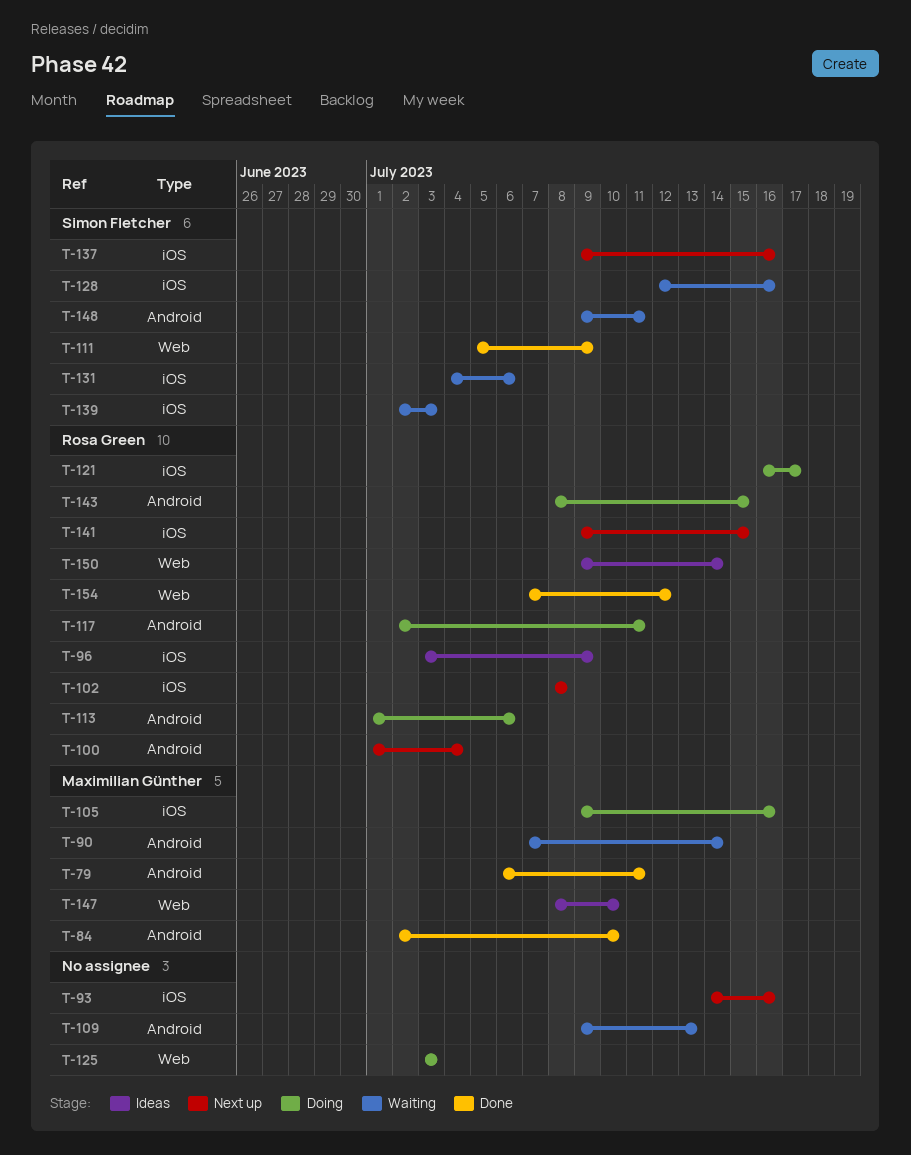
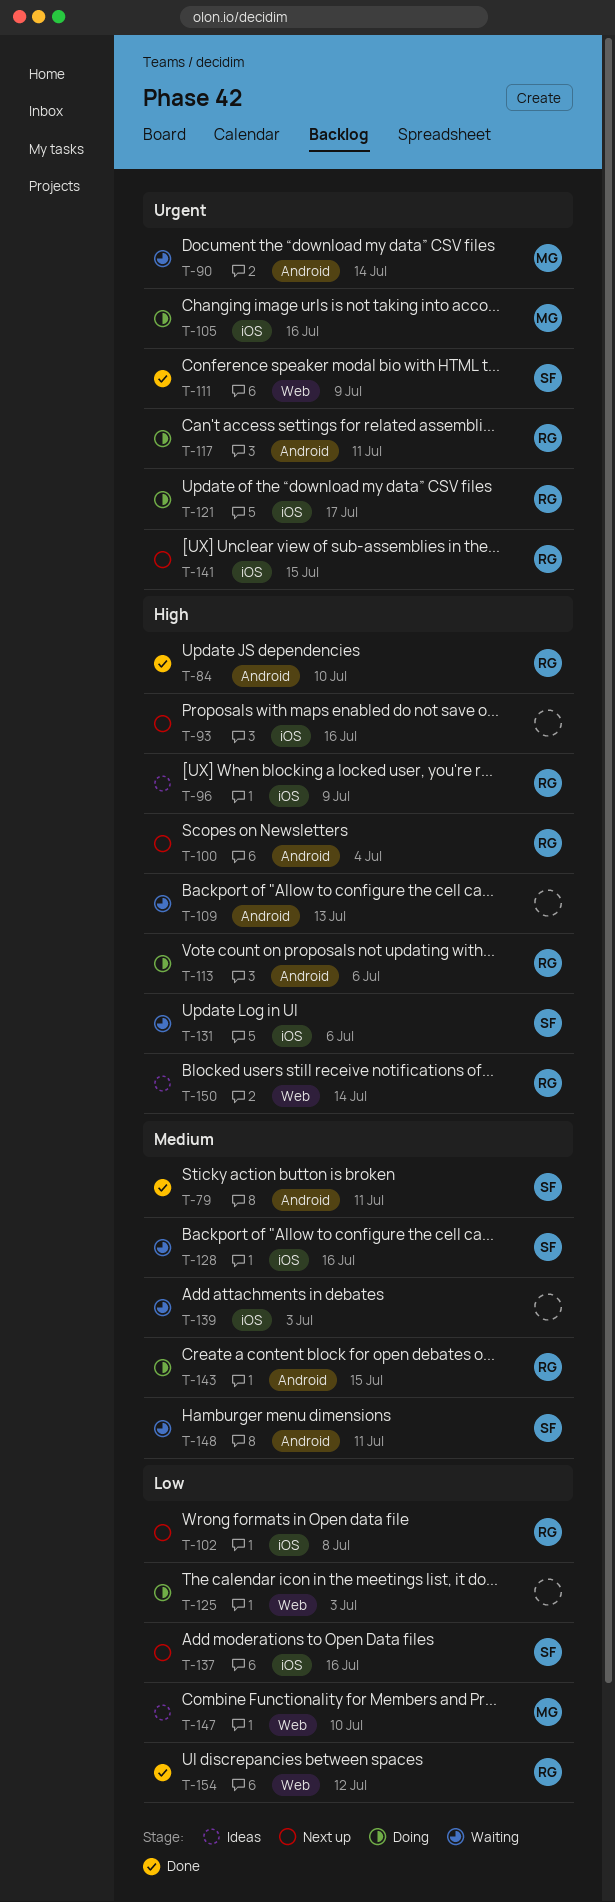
T-79, owner: Maximilian Günther -> Simon Fletcher
T-84, owner: Maximilian Günther -> Rosa Green
T-139, owner: Simon Fletcher -> none

